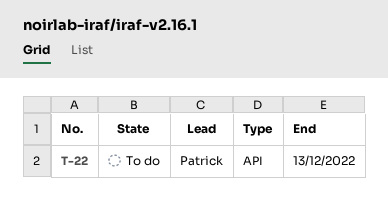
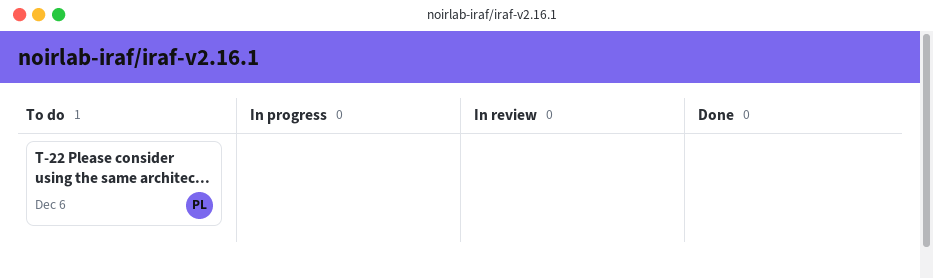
T-22, due: Dec 13 -> Dec 6

